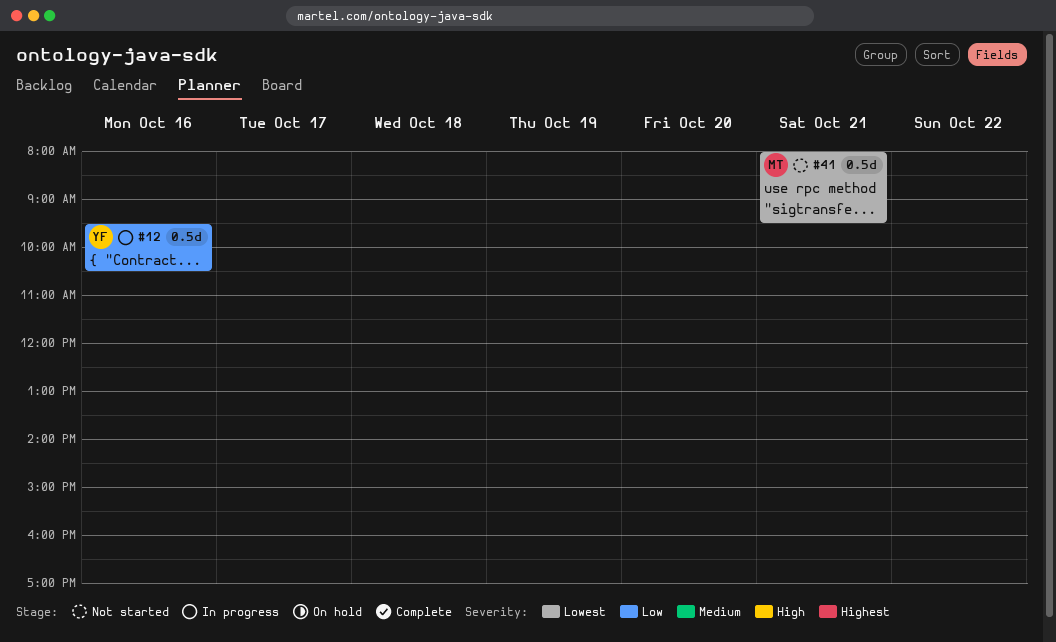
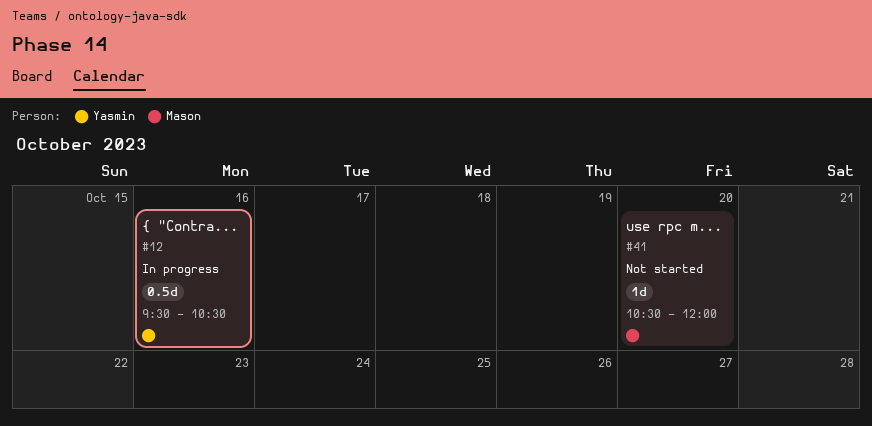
#41, estimate: 0.5d -> 1d
#41, day: Oct 21 -> Oct 20
#41, begins: 08:00 -> 10:30
#41, ends: 09:30 -> 12:00

